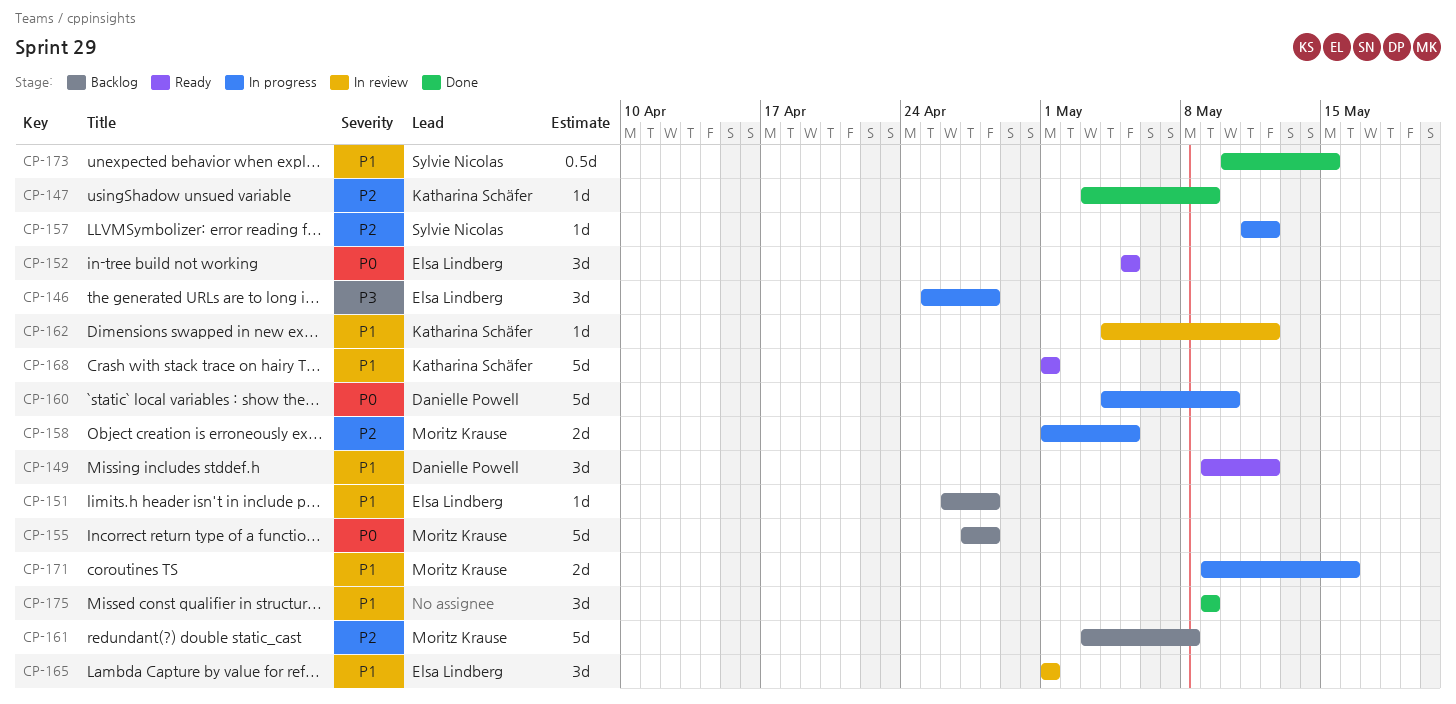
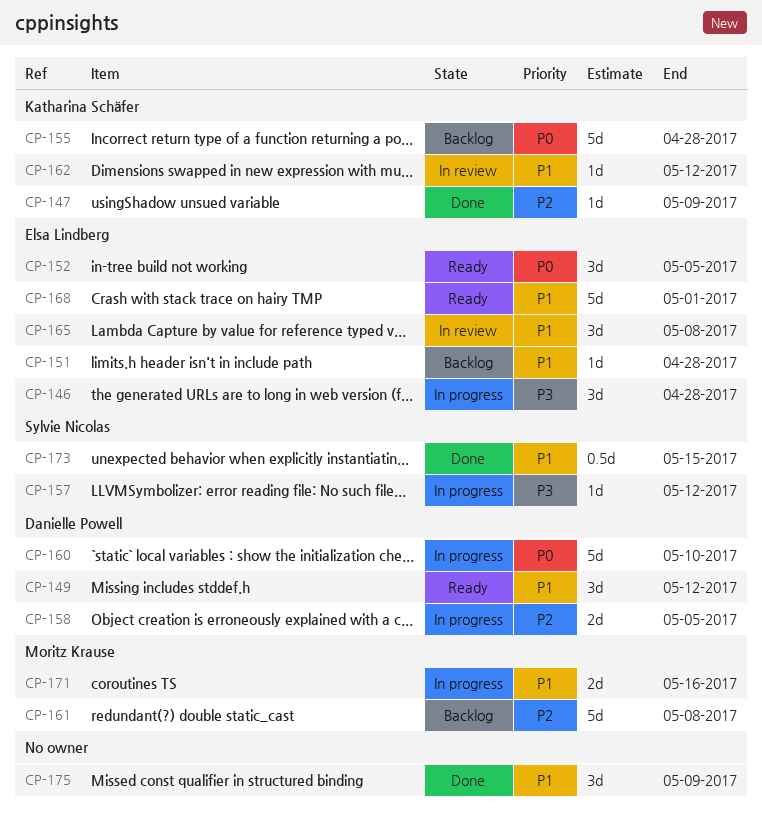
CP-155, owner: Moritz Krause -> Katharina Schäfer
CP-157, priority: P2 -> P3
CP-158, owner: Moritz Krause -> Danielle Powell
CP-165, due: May 1 -> May 8
CP-168, owner: Katharina Schäfer -> Elsa Lindberg

